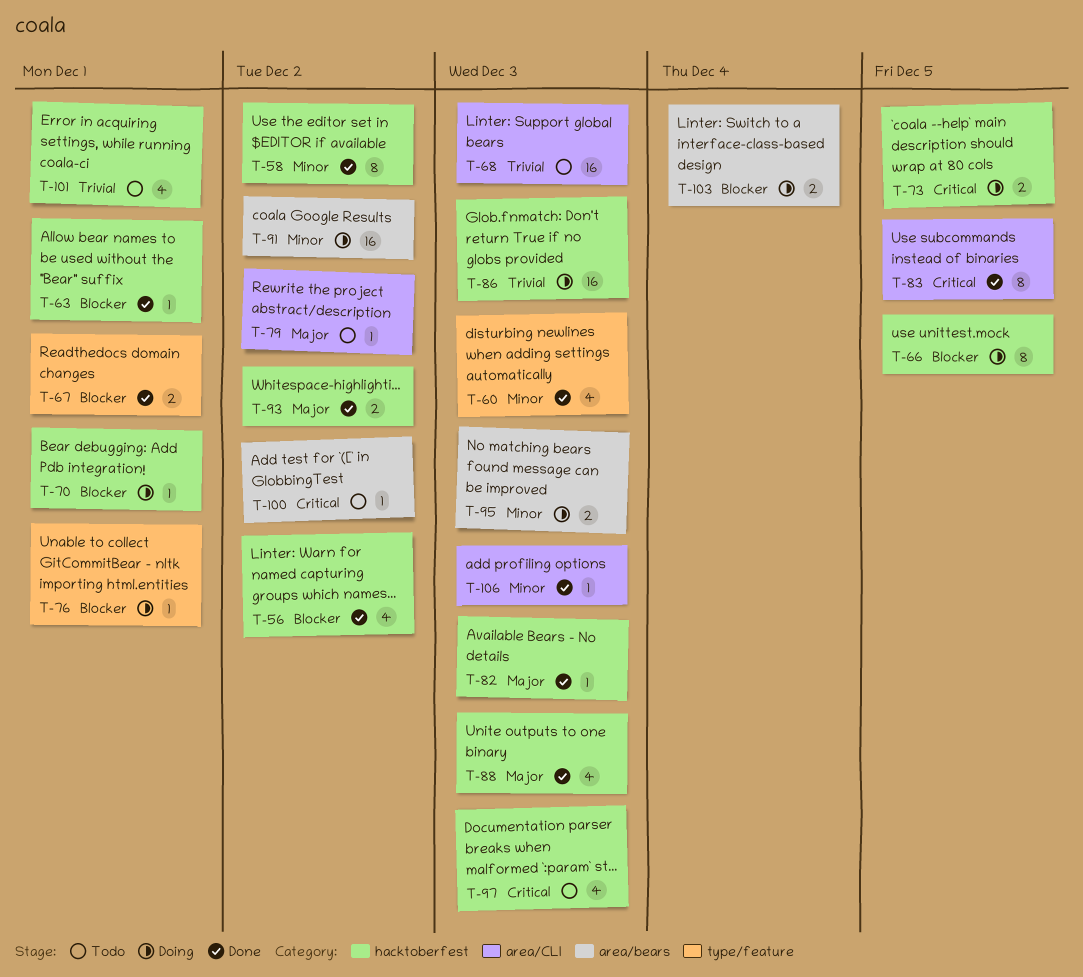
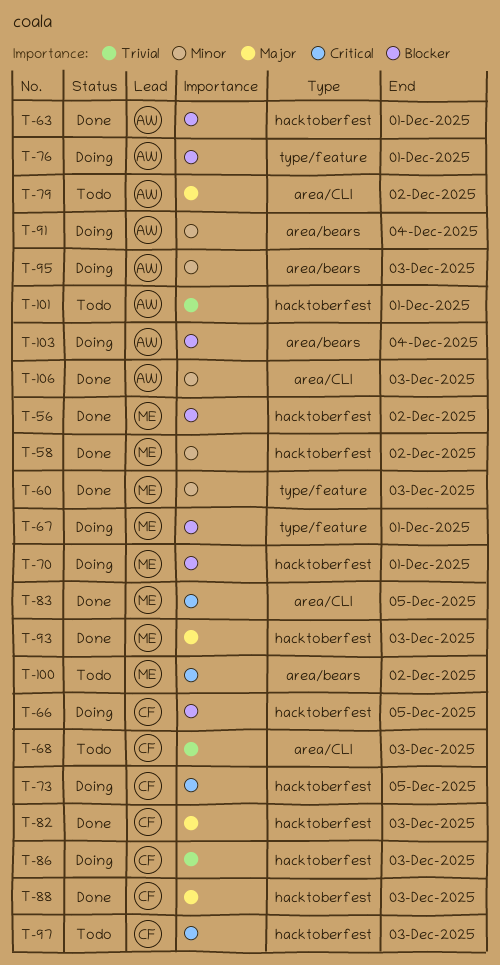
T-67, status: Done -> Doing
T-91, due: Dec 2 -> Dec 4
T-93, due: Dec 2 -> Dec 3

